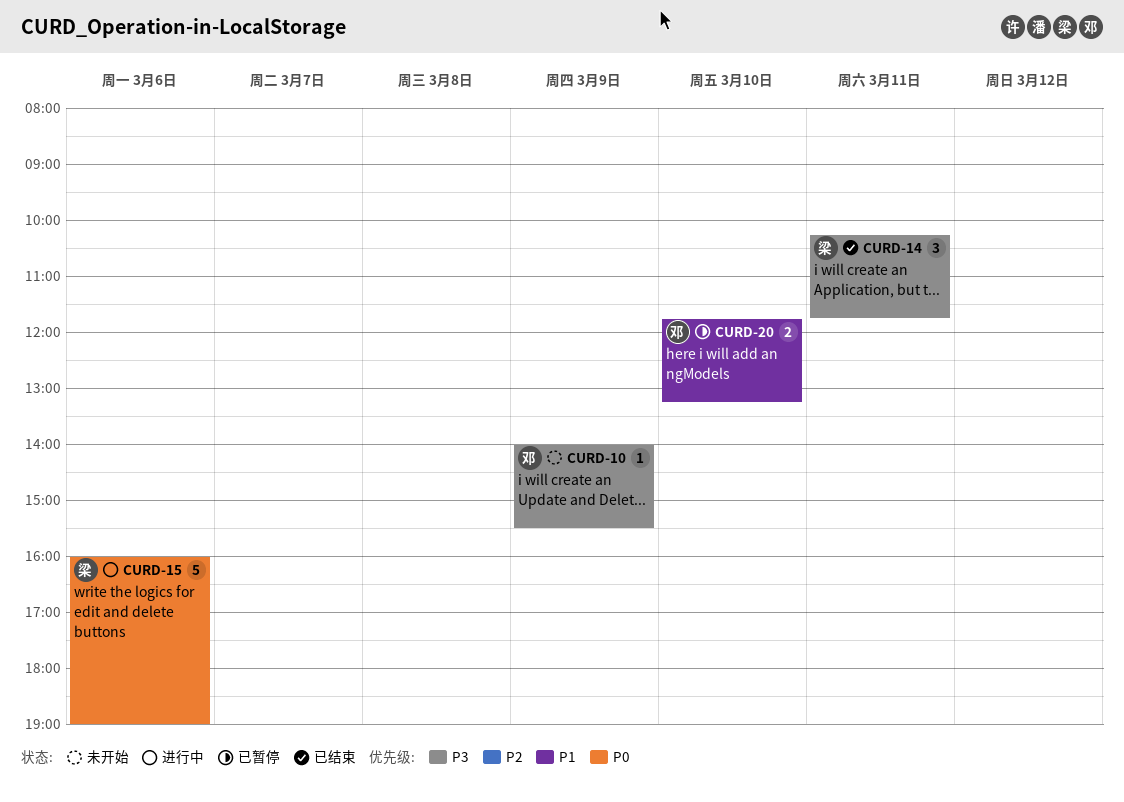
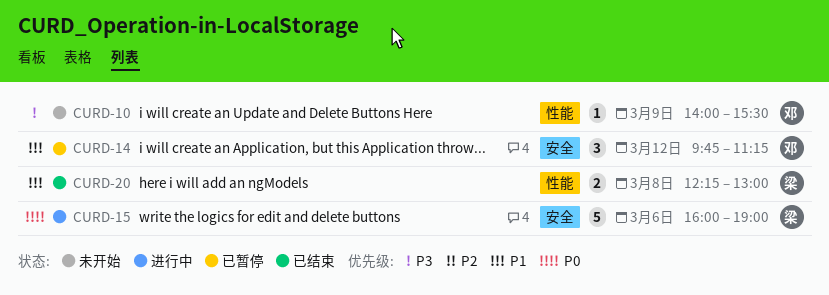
CURD-14, status: 已结束 -> 已暂停
CURD-14, owner: 梁 -> 邓
CURD-14, priority: P3 -> P1
CURD-14, day: Mar 11 -> Mar 12
CURD-14, begins: 10:15 -> 09:45
CURD-14, ends: 11:45 -> 11:15
CURD-20, status: 已暂停 -> 已结束
CURD-20, owner: 邓 -> 梁
CURD-20, day: Mar 10 -> Mar 8
CURD-20, begins: 11:45 -> 12:15
CURD-20, ends: 13:15 -> 13:00

